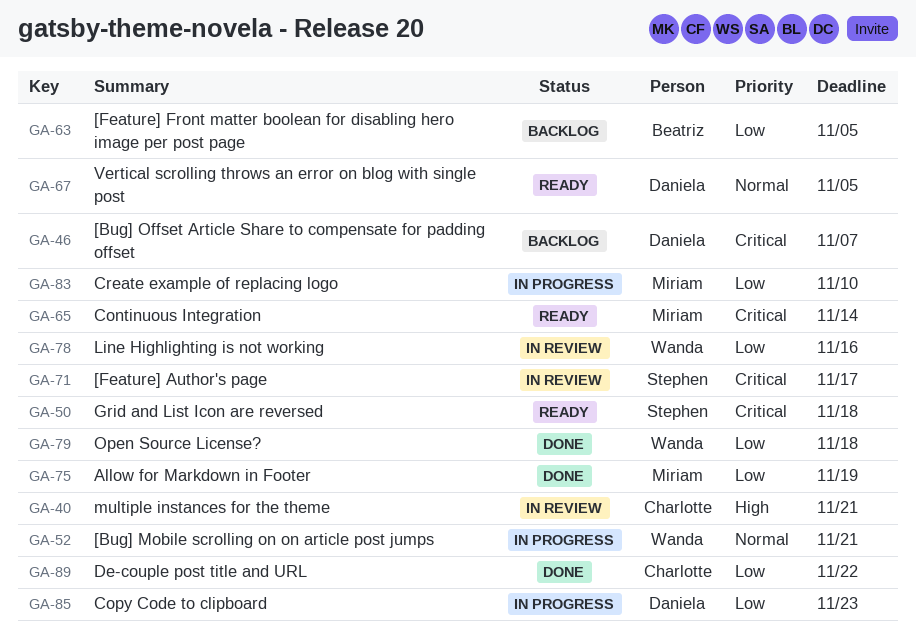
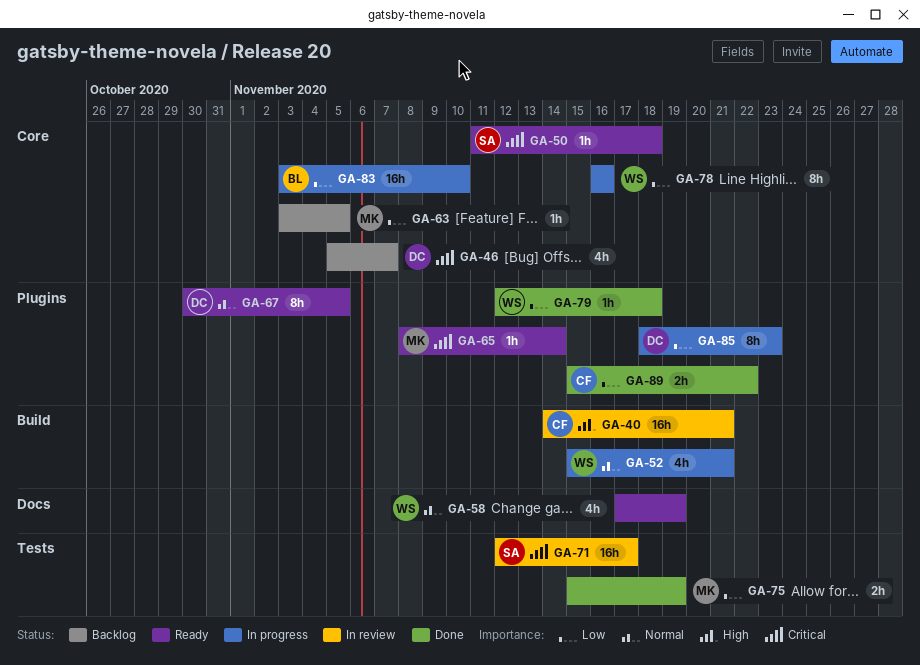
GA-58: none -> present
GA-63, owner: Beatriz -> Miriam
GA-78, status: In review -> In progress
GA-83, owner: Miriam -> Beatriz

